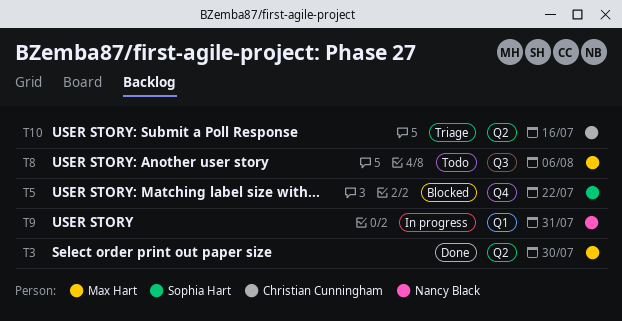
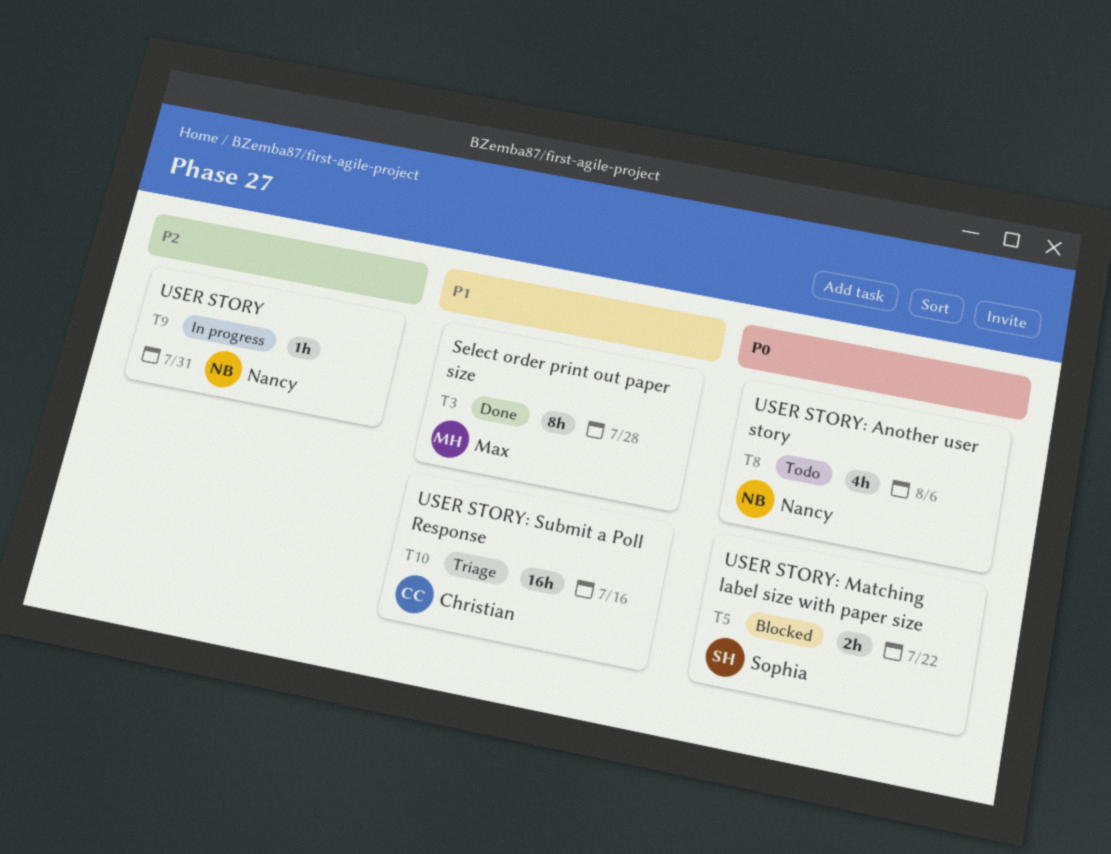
T3, due: Jul 30 -> Jul 28
T8, owner: Max Hart -> Nancy Black

